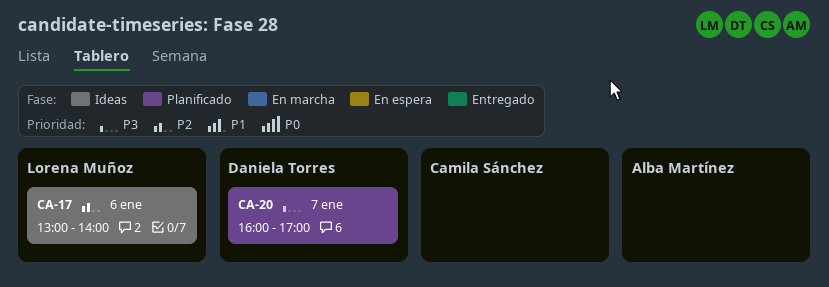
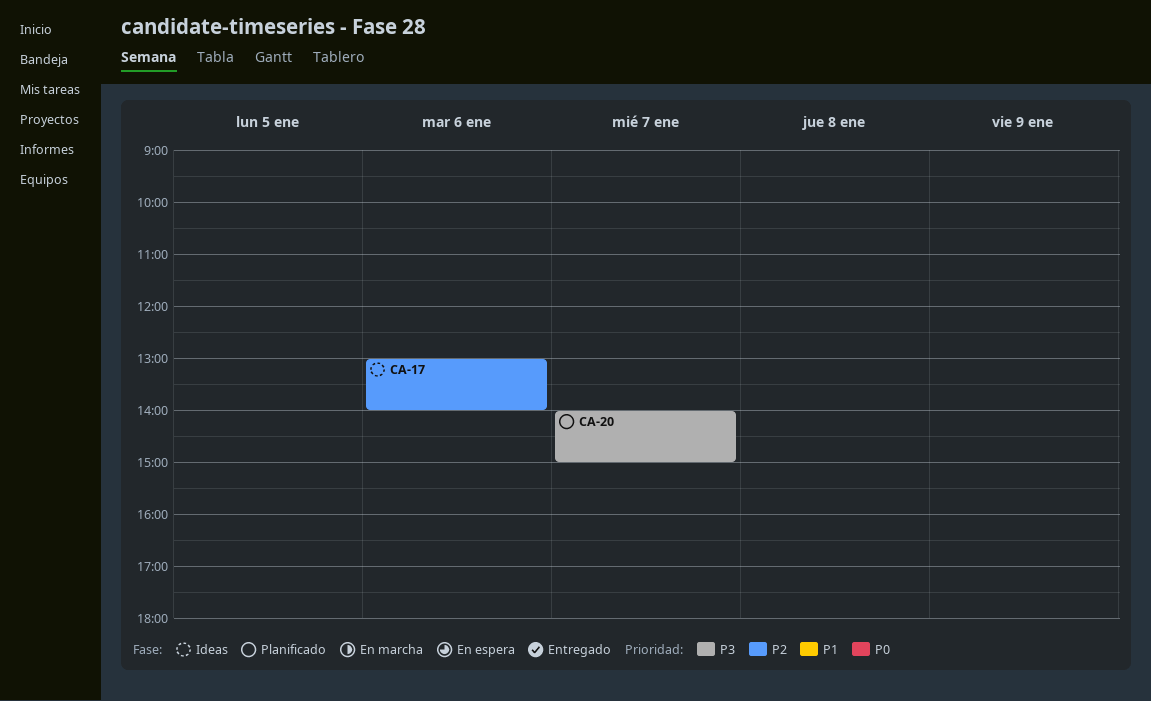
CA-20, begins: 16:00 -> 14:00
CA-20, ends: 17:00 -> 15:00

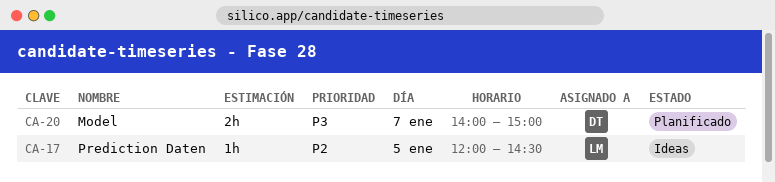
CA-17, day: Jan 6 -> Jan 5
CA-17, begins: 13:00 -> 12:00
CA-17, ends: 14:00 -> 14:30

